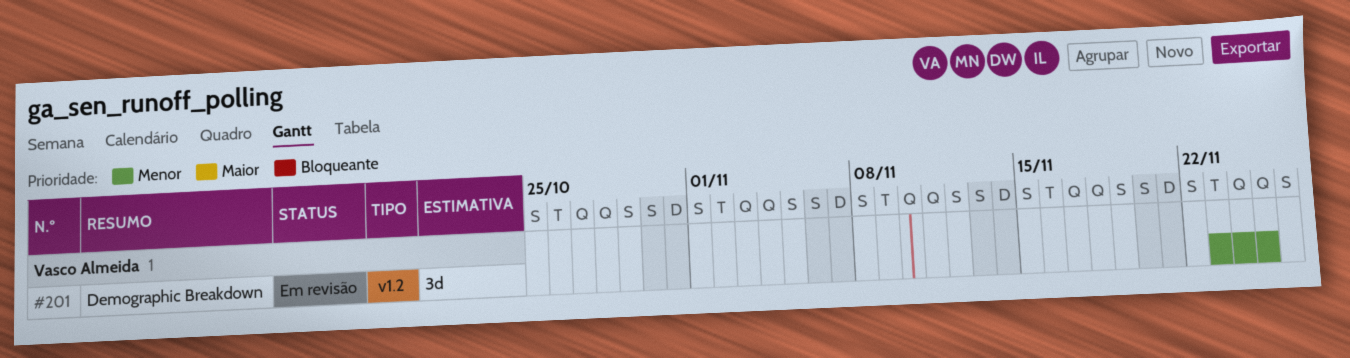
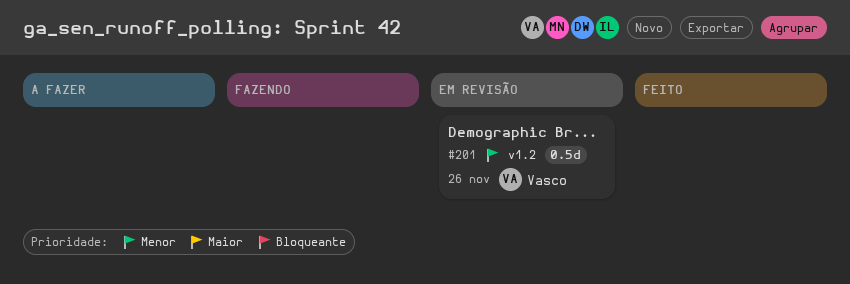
#201, estimate: 3d -> 0.5d
#201, due: Nov 25 -> Nov 26

